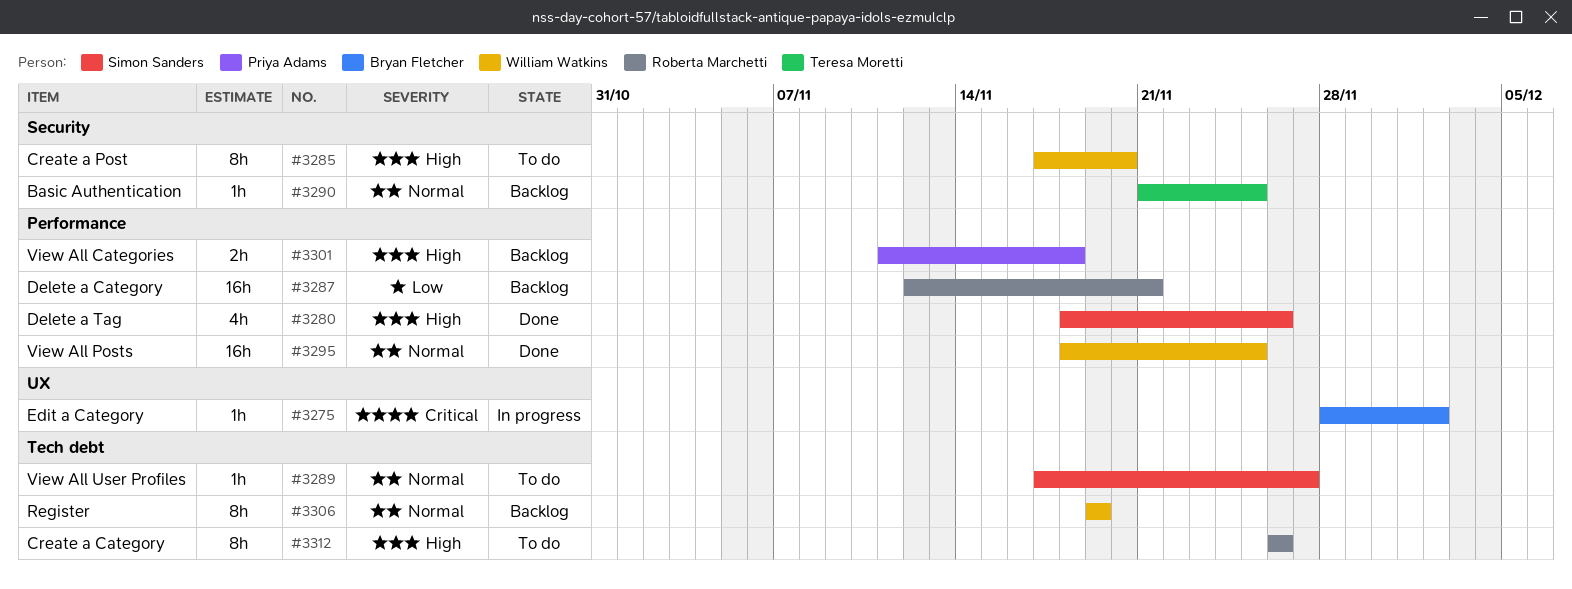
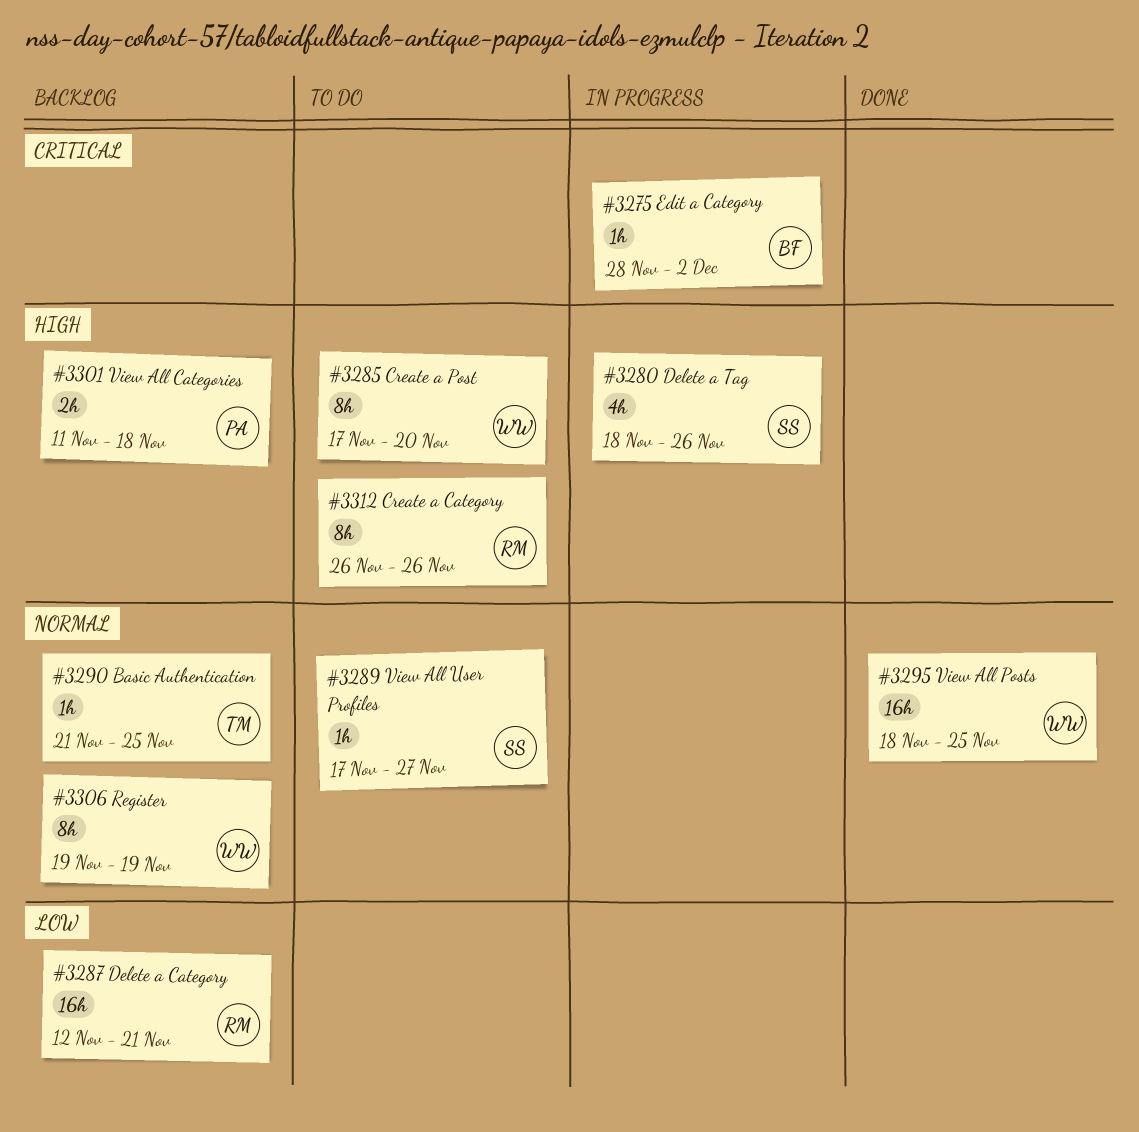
#3280, status: Done -> In progress

